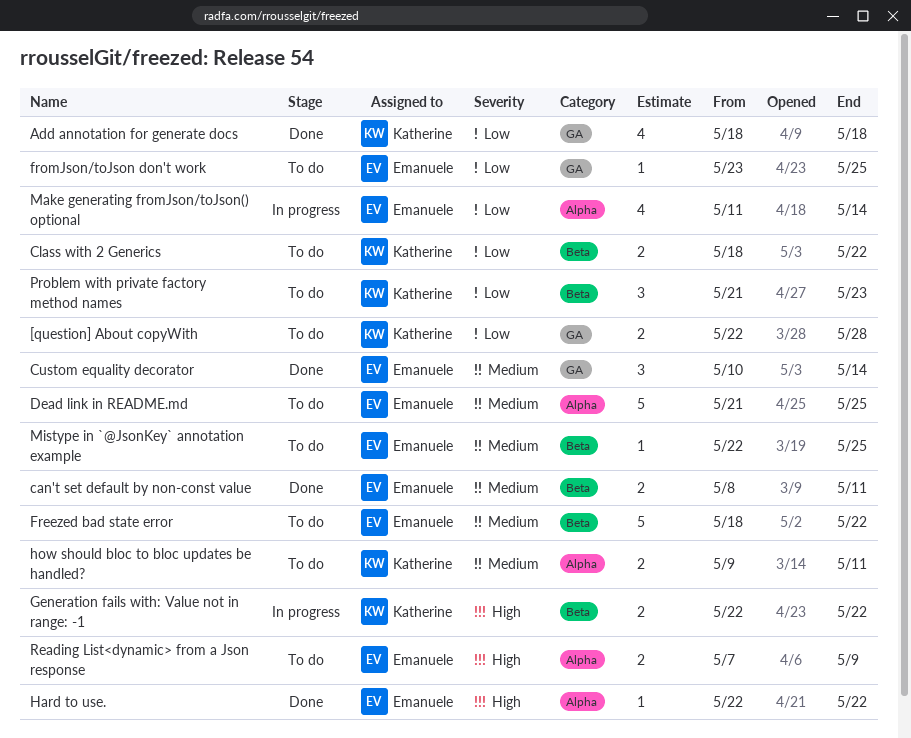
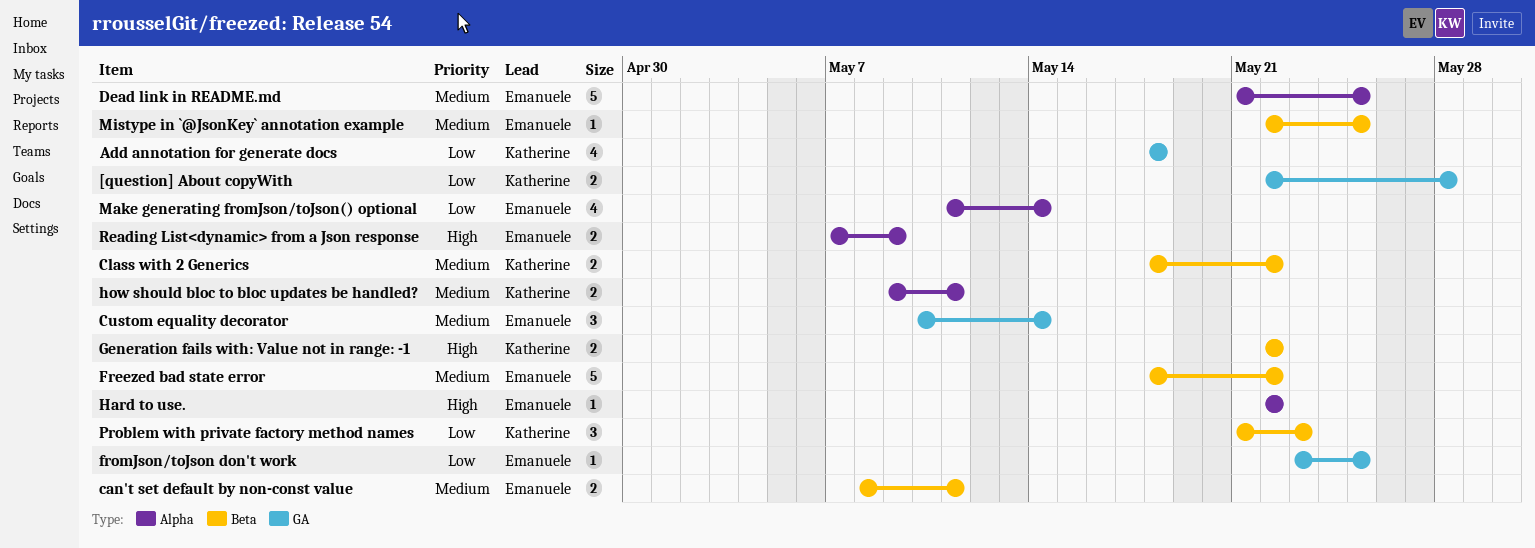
Class with 2 Generics, priority: Low -> Medium

